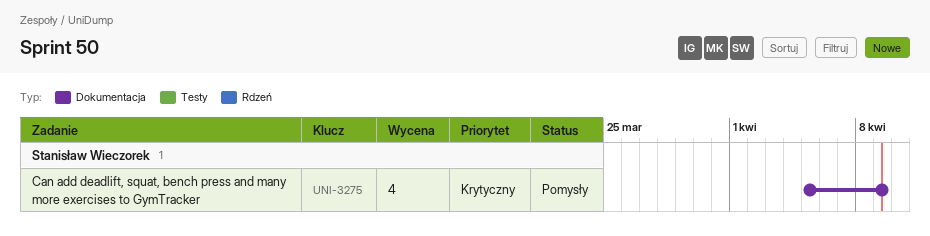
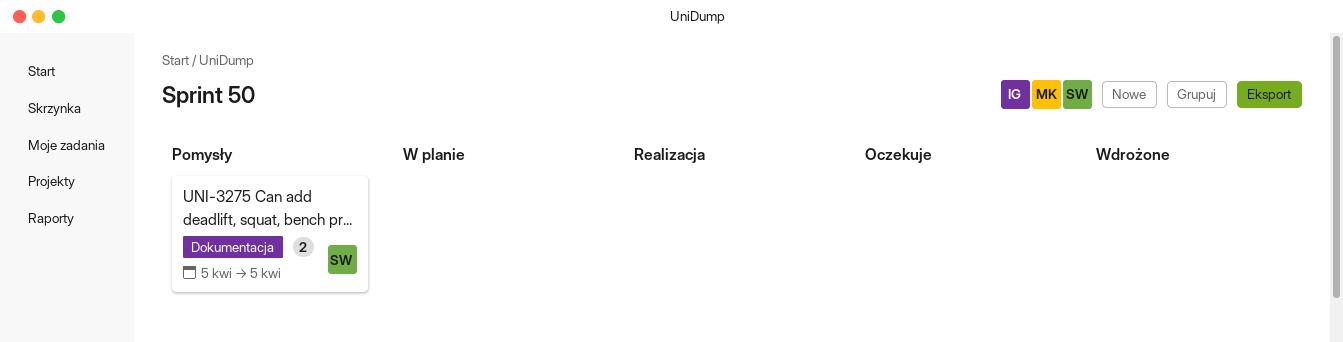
UNI-3275, estimate: 4 -> 2
UNI-3275, due: Apr 9 -> Apr 5

